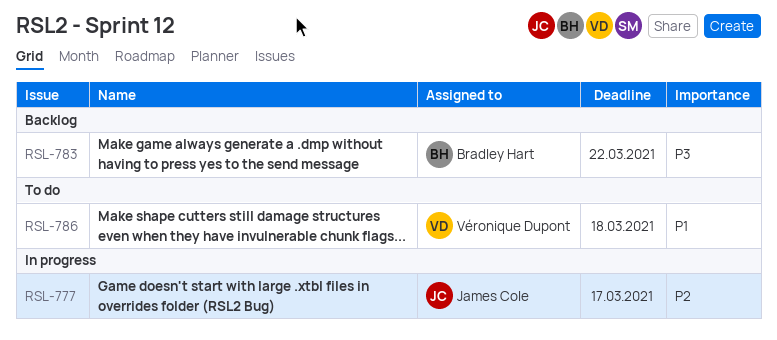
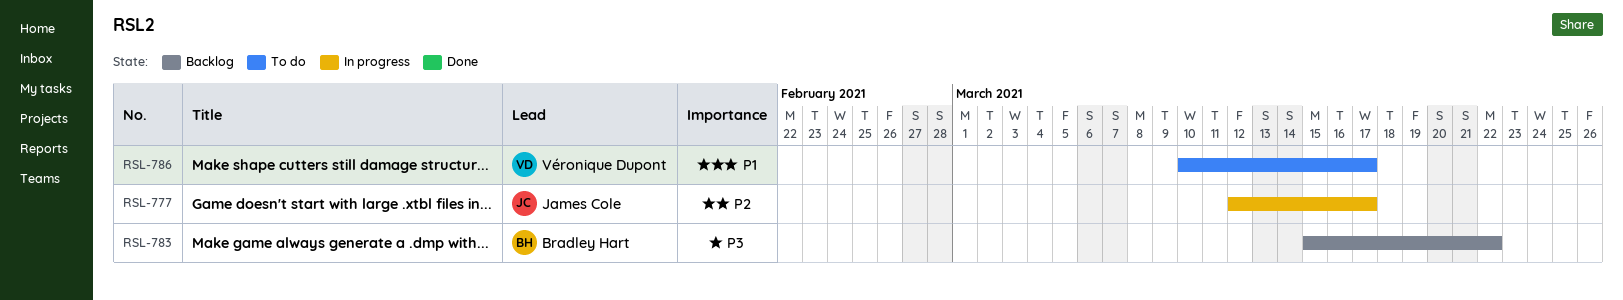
RSL-786, due: Mar 18 -> Mar 17

